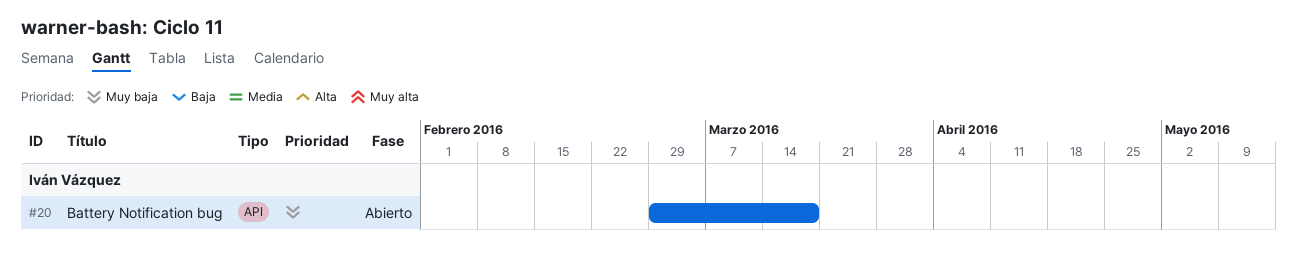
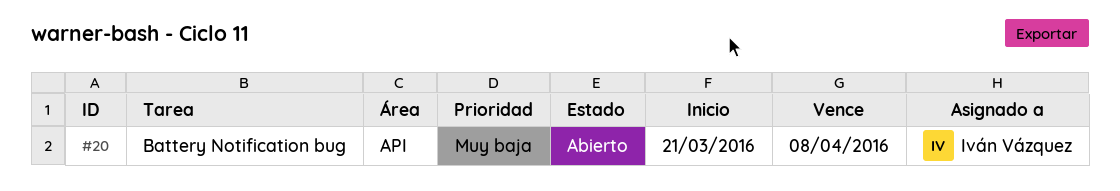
#20, start: Feb 29 -> Mar 21
#20, due: Mar 18 -> Apr 8

